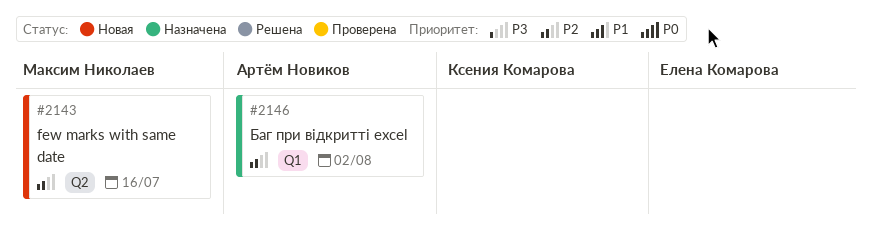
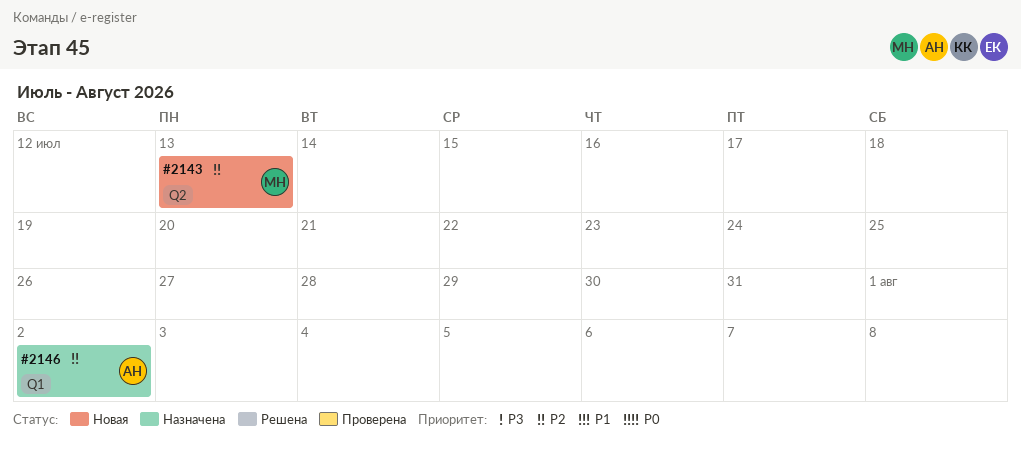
#2143, due: Jul 16 -> Jul 13

